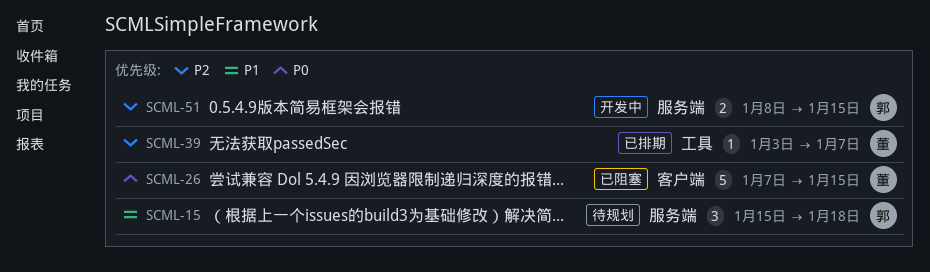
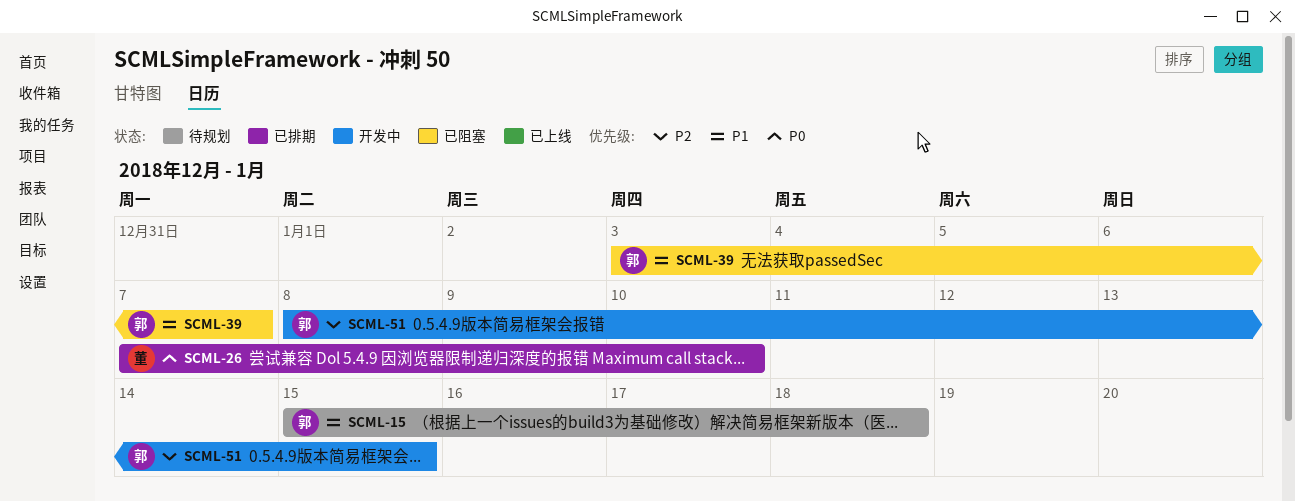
SCML-26, status: 已阻塞 -> 已排期
SCML-26, due: Jan 15 -> Jan 10
SCML-39, status: 已排期 -> 已阻塞
SCML-39, owner: 董 -> 郭
SCML-39, priority: P2 -> P1

